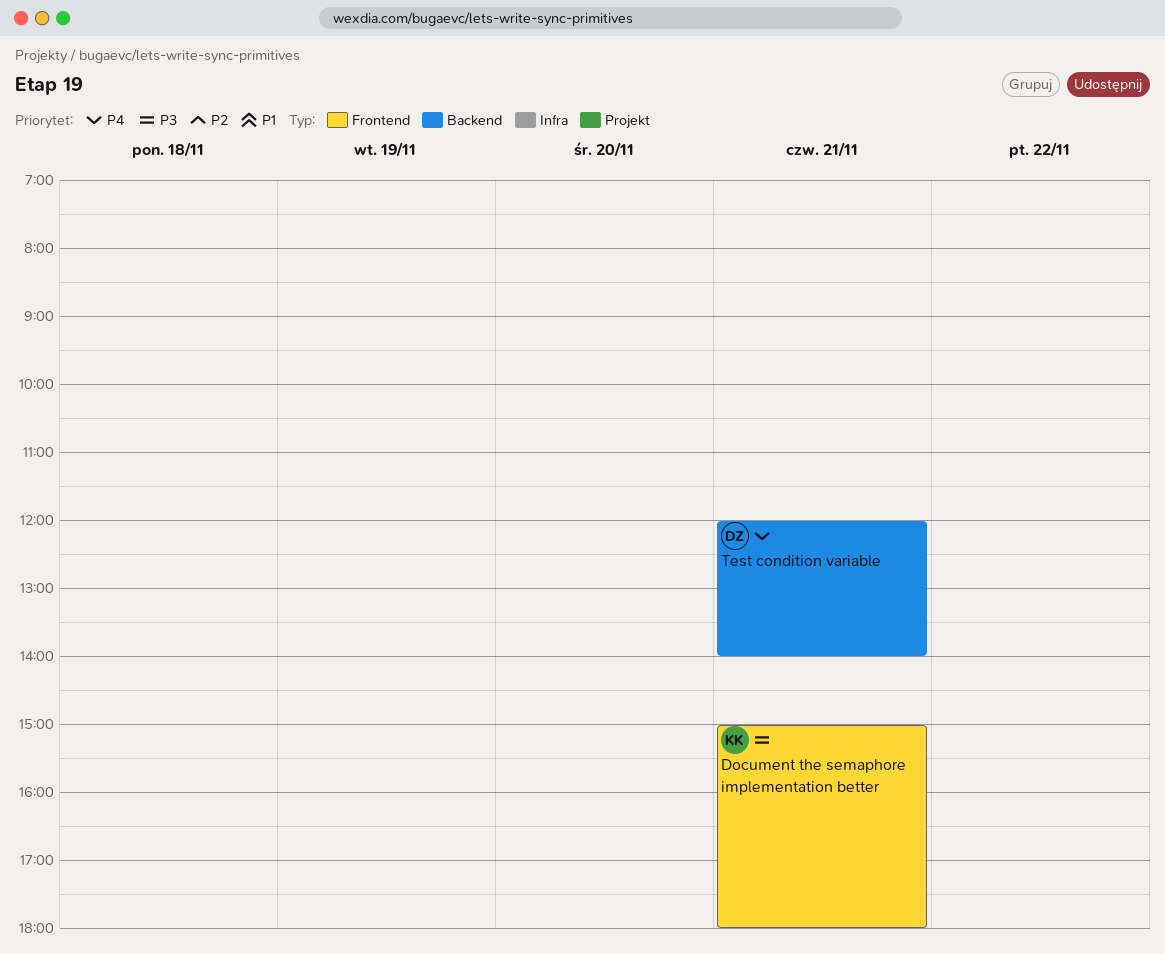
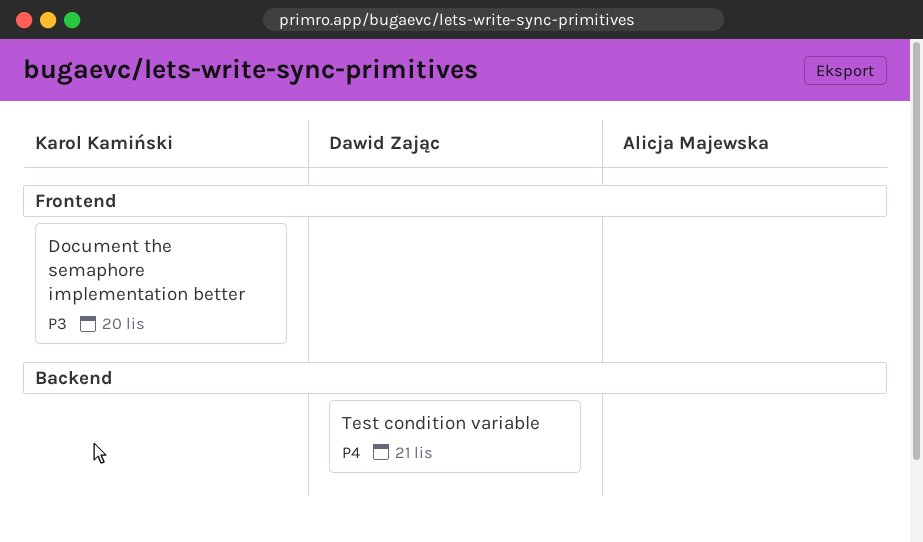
Document the semaphore implementation better, day: Nov 21 -> Nov 20

